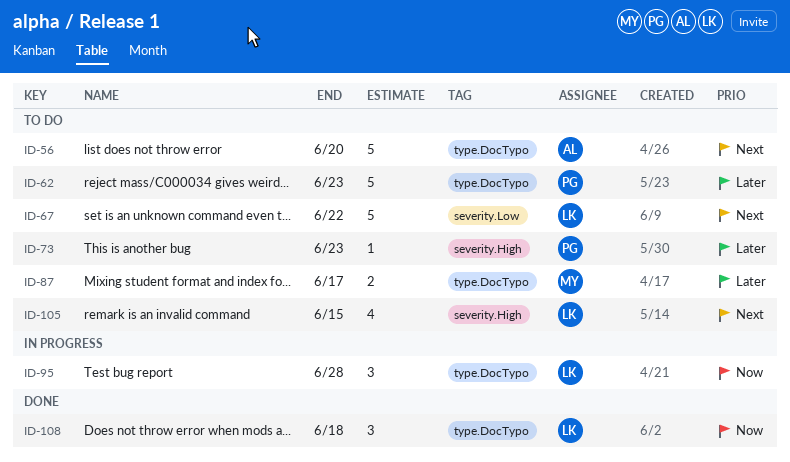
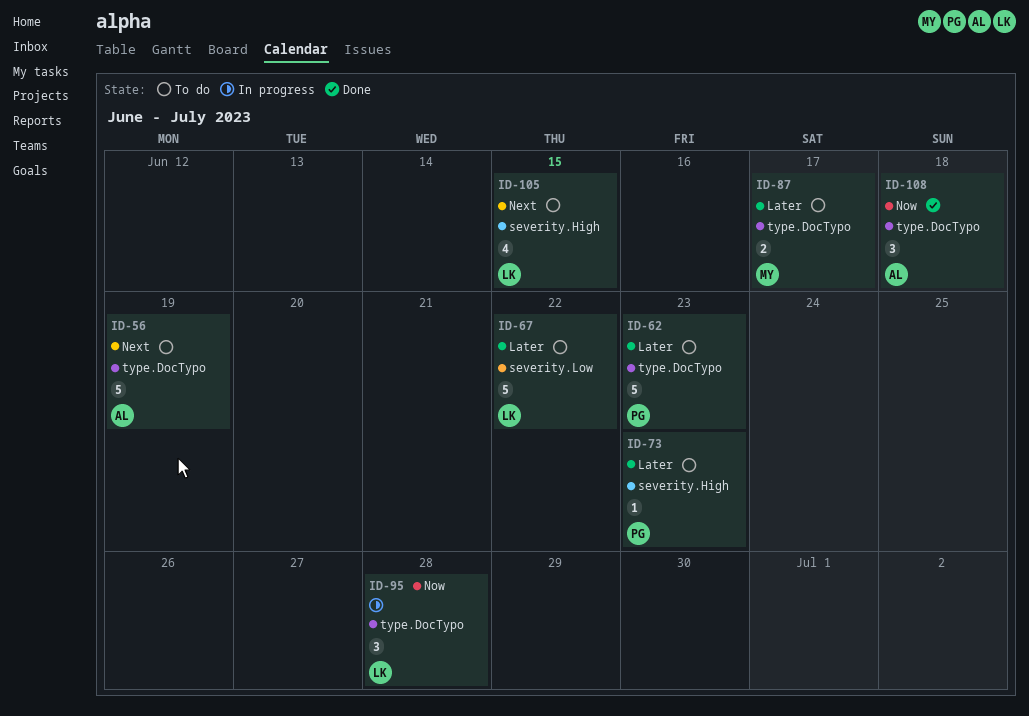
ID-56, due: Jun 20 -> Jun 19
ID-67, priority: Next -> Later
ID-108, owner: LK -> AL

